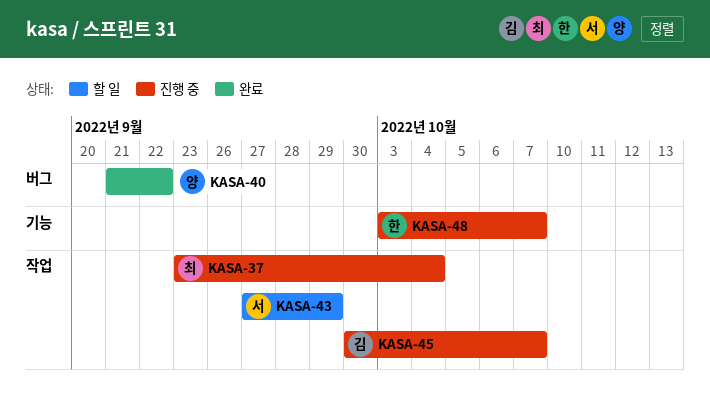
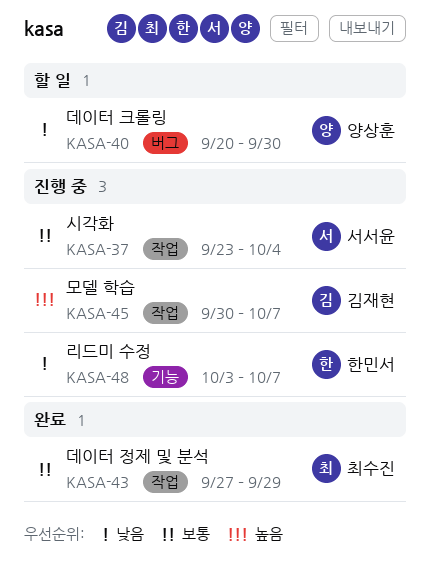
KASA-37, owner: 최수진 -> 서서윤
KASA-40, status: 완료 -> 할 일
KASA-40, start: Sep 21 -> Sep 20
KASA-40, due: Sep 22 -> Sep 30
KASA-43, status: 할 일 -> 완료
KASA-43, owner: 서서윤 -> 최수진

